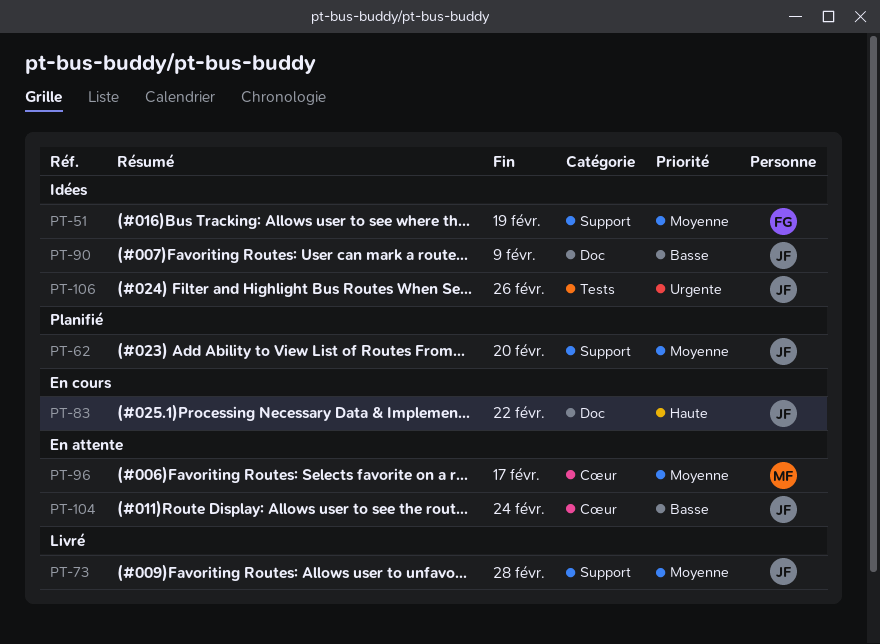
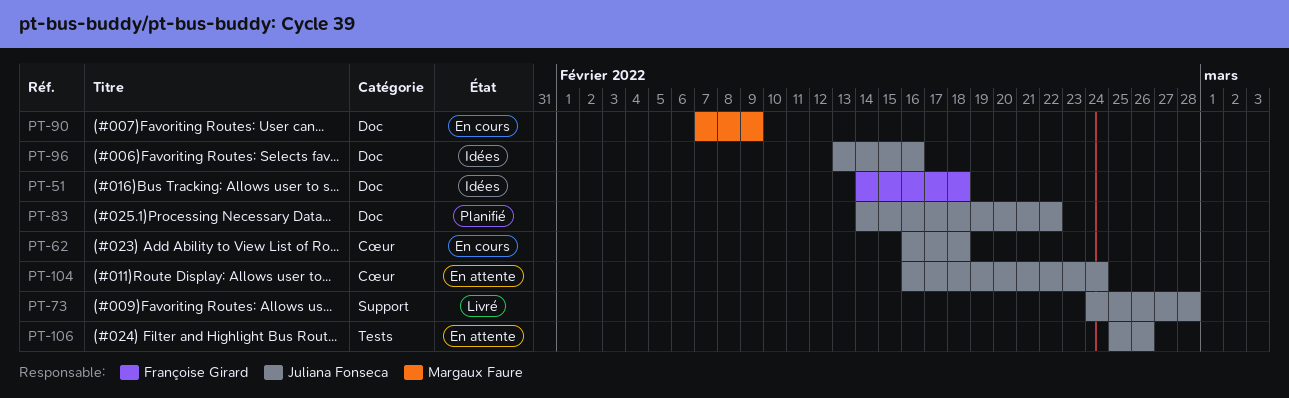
PT-51, label: Support -> Doc
PT-51, due: Feb 19 -> Feb 18
PT-62, status: Planifié -> En cours
PT-62, label: Support -> Cœur
PT-62, due: Feb 20 -> Feb 18
PT-83, status: En cours -> Planifié
PT-90, status: Idées -> En cours
PT-90, owner: Juliana Fonseca -> Margaux Faure
PT-96, status: En attente -> Idées
PT-96, owner: Margaux Faure -> Juliana Fonseca
PT-96, label: Cœur -> Doc
PT-96, due: Feb 17 -> Feb 16
PT-106, status: Idées -> En attente

